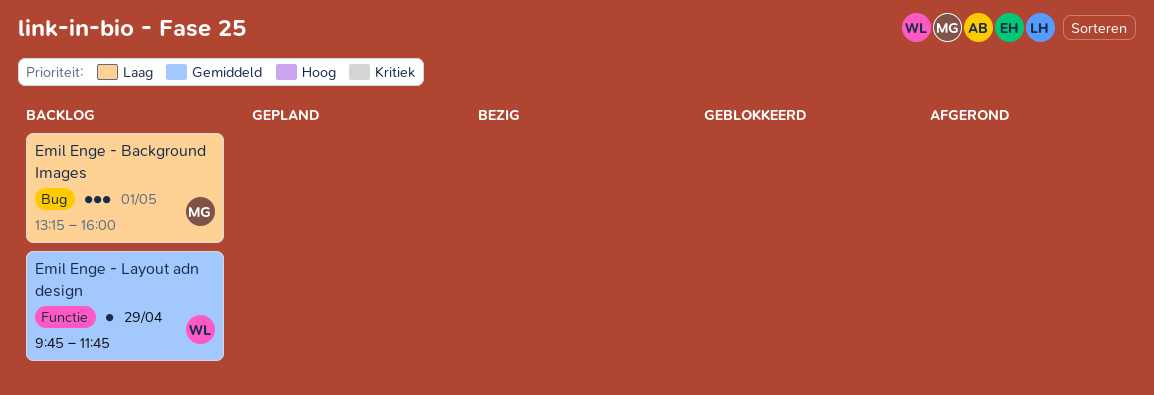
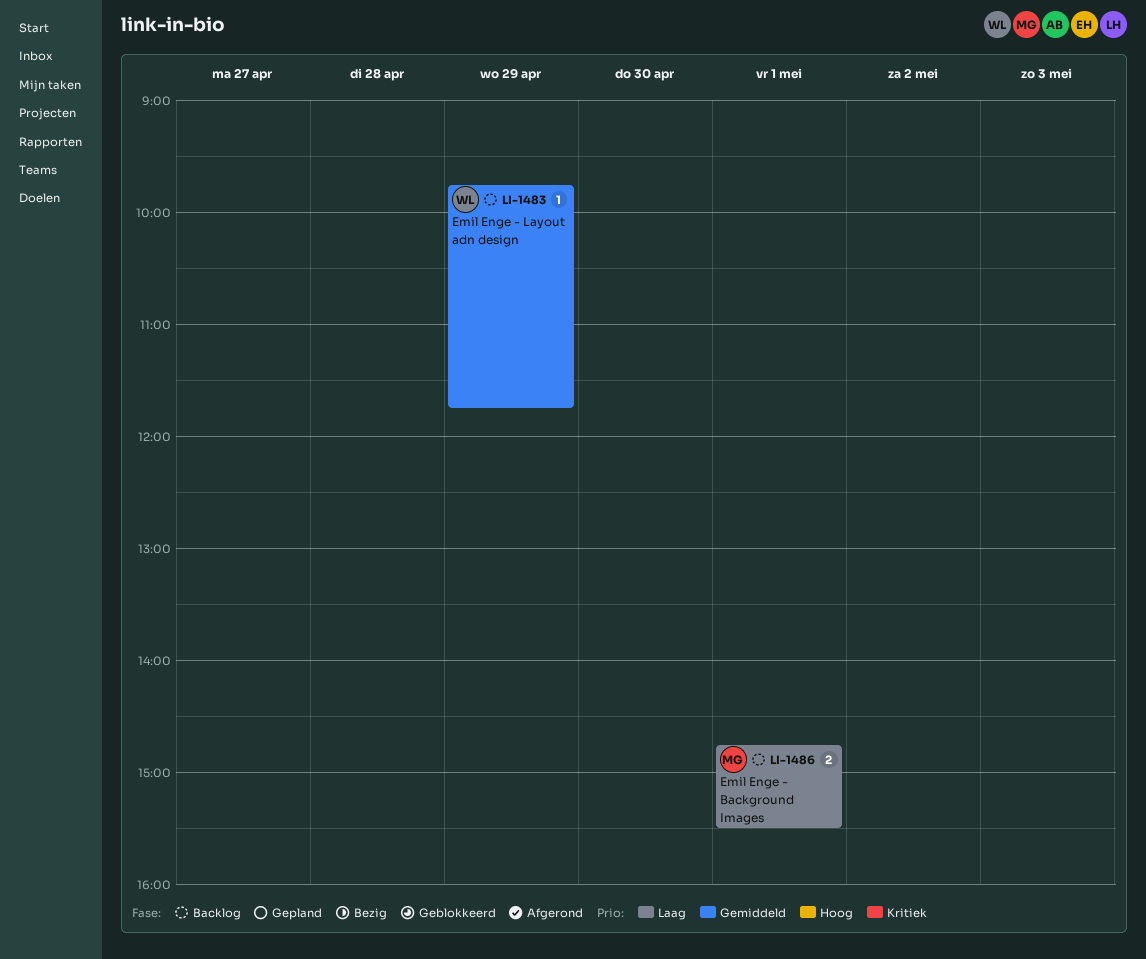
Emil Enge - Background Images, estimate: 3 -> 2
Emil Enge - Background Images, begins: 13:15 -> 14:45
Emil Enge - Background Images, ends: 16:00 -> 15:30

